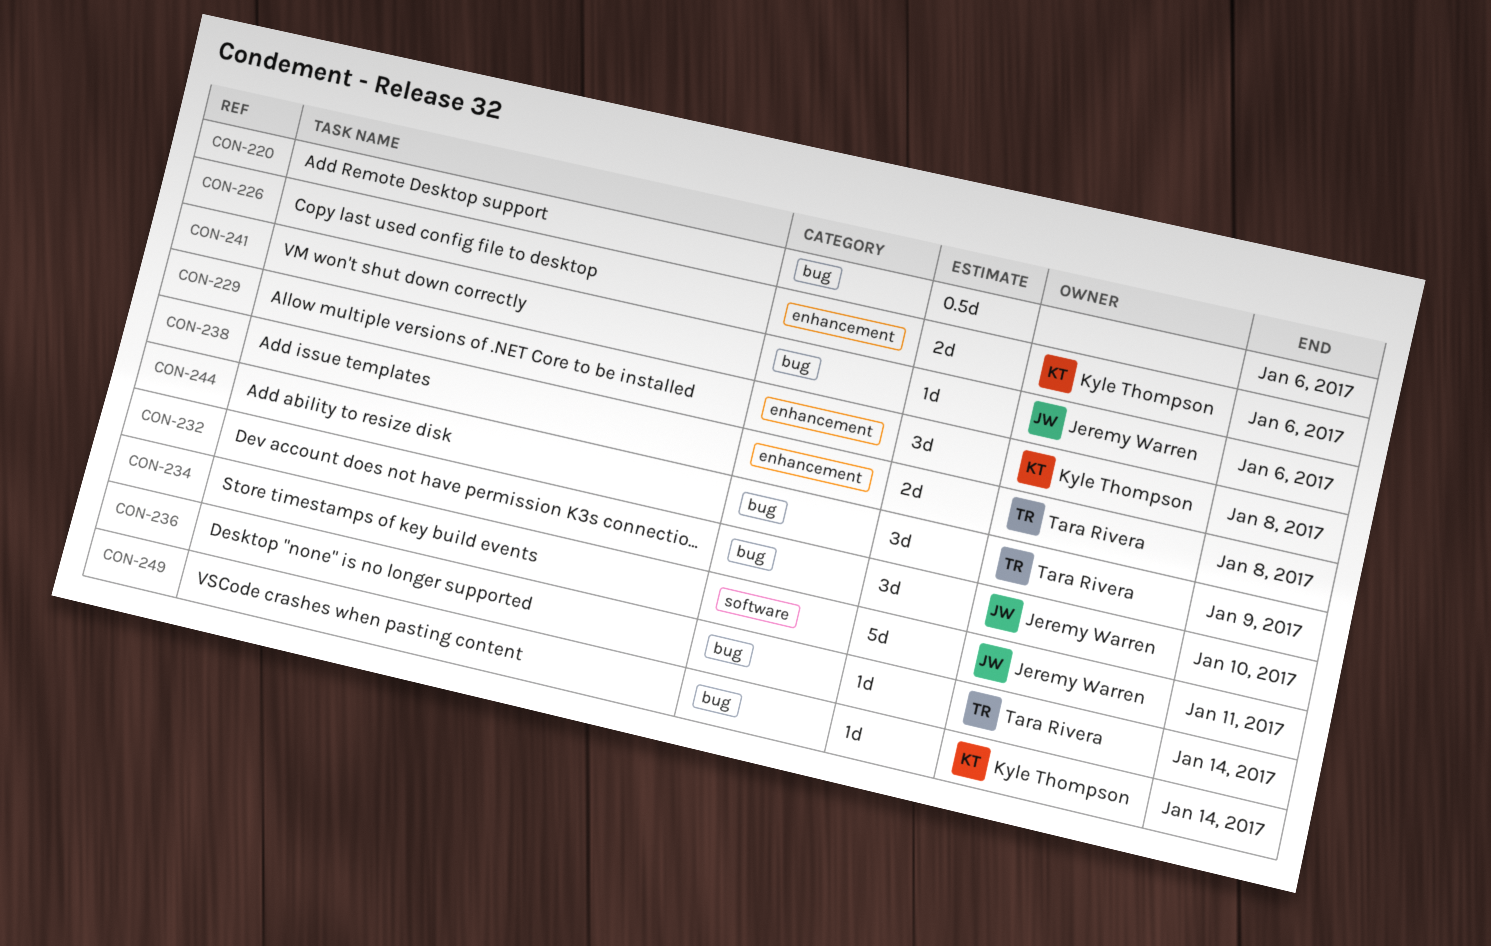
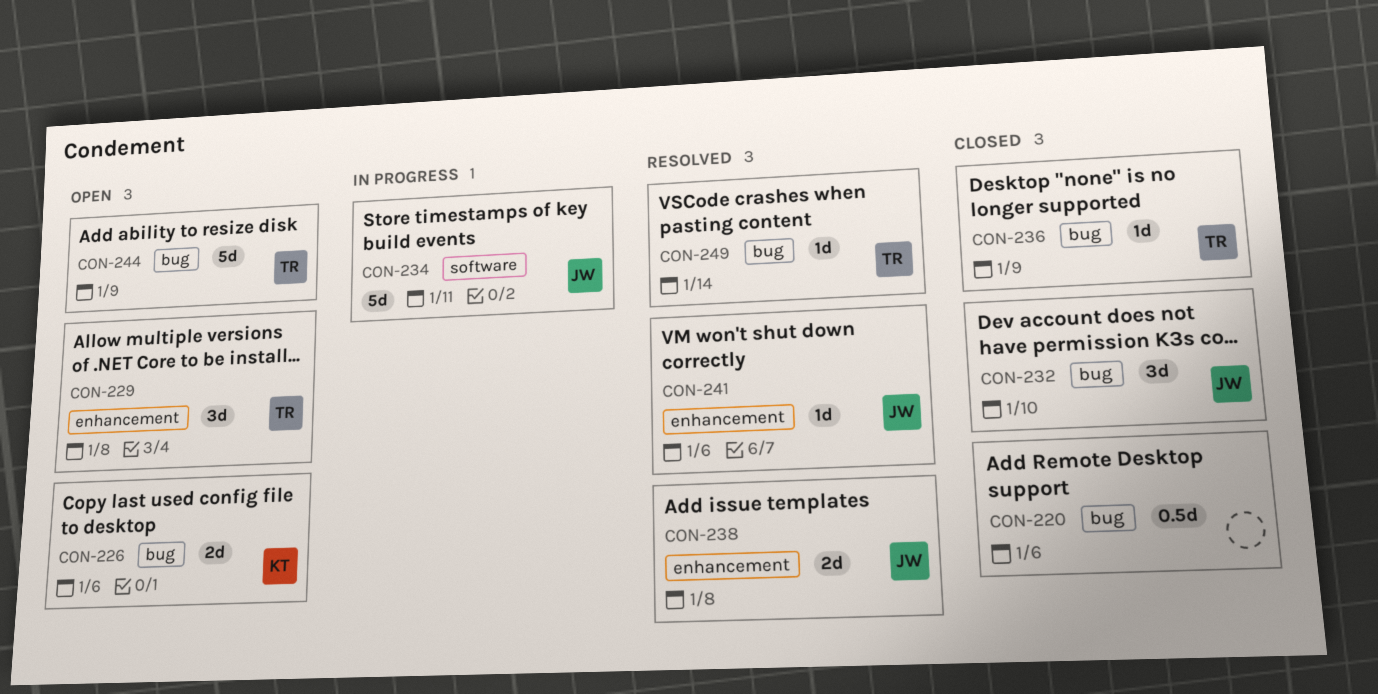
CON-226, label: enhancement -> bug
CON-229, owner: Kyle Thompson -> Tara Rivera
CON-236, due: Jan 14 -> Jan 9
CON-238, owner: Tara Rivera -> Jeremy Warren
CON-241, label: bug -> enhancement
CON-244, estimate: 3d -> 5d
CON-249, owner: Kyle Thompson -> Tara Rivera

